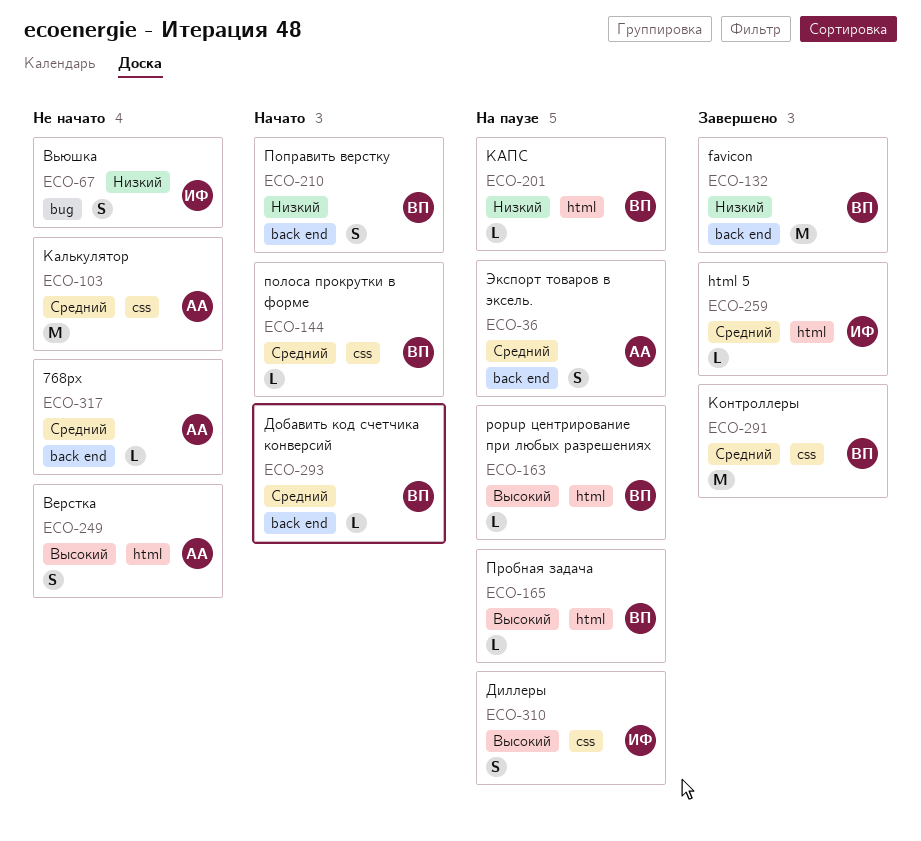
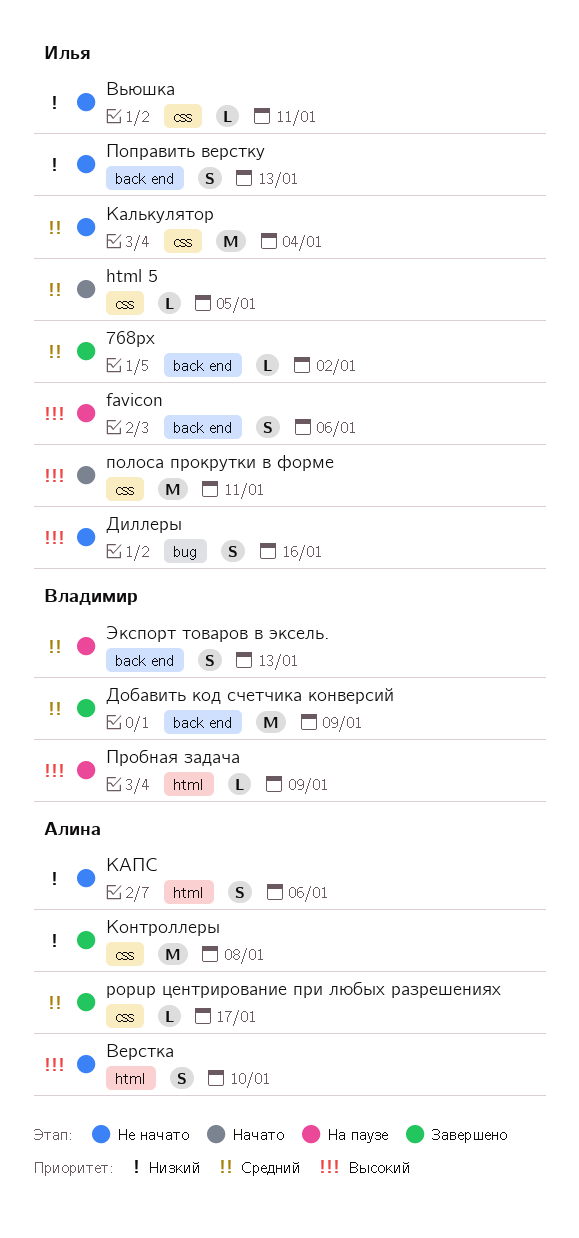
768px, status: Не начато -> Завершено
768px, owner: Алина -> Илья
favicon, status: Завершено -> На паузе
favicon, owner: Владимир -> Илья
favicon, priority: Низкий -> Высокий
favicon, estimate: M -> S
html 5, status: Завершено -> Начато
html 5, label: html -> css
popup центрирование при любых разрешениях, status: На паузе -> Завершено
popup центрирование при любых разрешениях, owner: Владимир -> Алина
popup центрирование при любых разрешениях, priority: Высокий -> Средний
popup центрирование при любых разрешениях, label: html -> css
Вьюшка, label: bug -> css
Вьюшка, estimate: S -> L
Диллеры, status: На паузе -> Не начато
Диллеры, label: css -> bug
Добавить код счетчика конверсий, status: Начато -> Завершено
Добавить код счетчика конверсий, estimate: L -> M
Калькулятор, owner: Алина -> Илья
КАПС, status: На паузе -> Не начато
КАПС, owner: Владимир -> Алина
КАПС, estimate: L -> S
Контроллеры, owner: Владимир -> Алина
Контроллеры, priority: Средний -> Низкий
полоса прокрутки в форме, owner: Владимир -> Илья
полоса прокрутки в форме, priority: Средний -> Высокий
полоса прокрутки в форме, estimate: L -> M
Поправить верстку, status: Начато -> Не начато
Поправить верстку, owner: Владимир -> Илья
Экспорт товаров в эксель., owner: Алина -> Владимир

